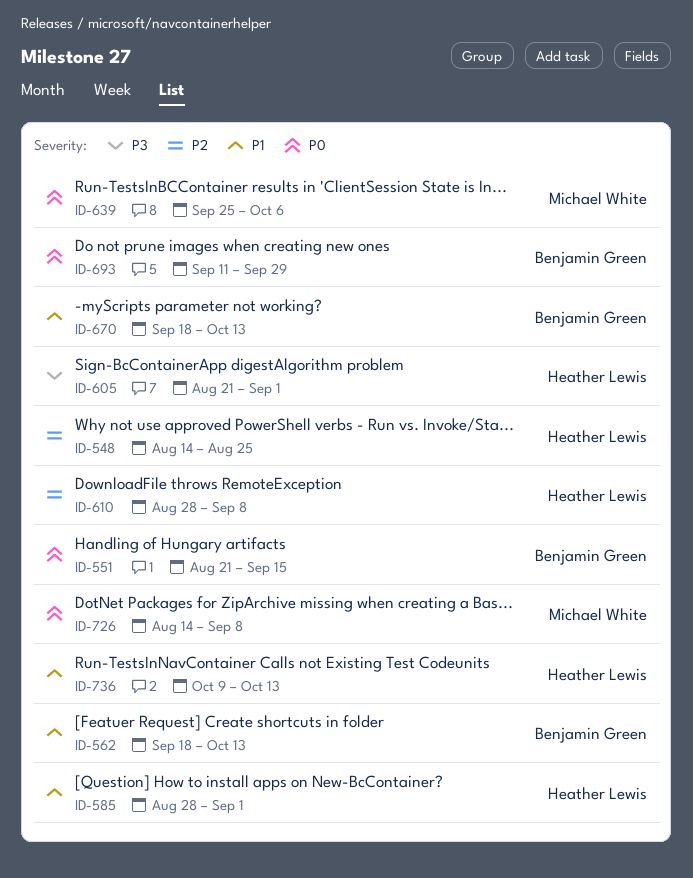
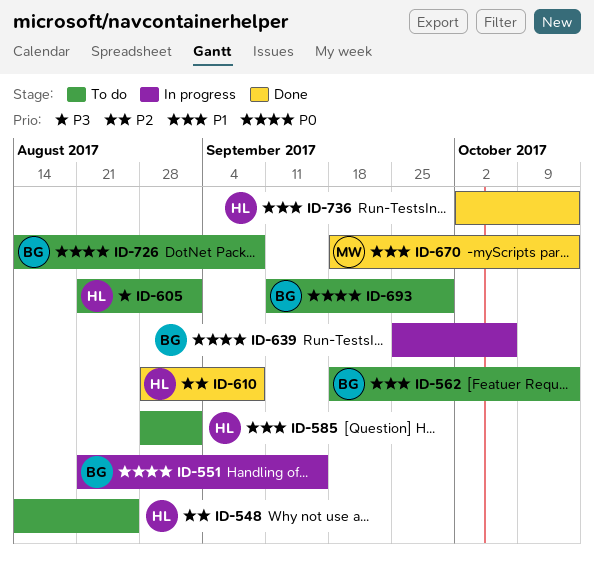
ID-639, owner: Michael White -> Benjamin Green
ID-670, owner: Benjamin Green -> Michael White
ID-726, owner: Michael White -> Benjamin Green
ID-736, start: Oct 9 -> Oct 2

